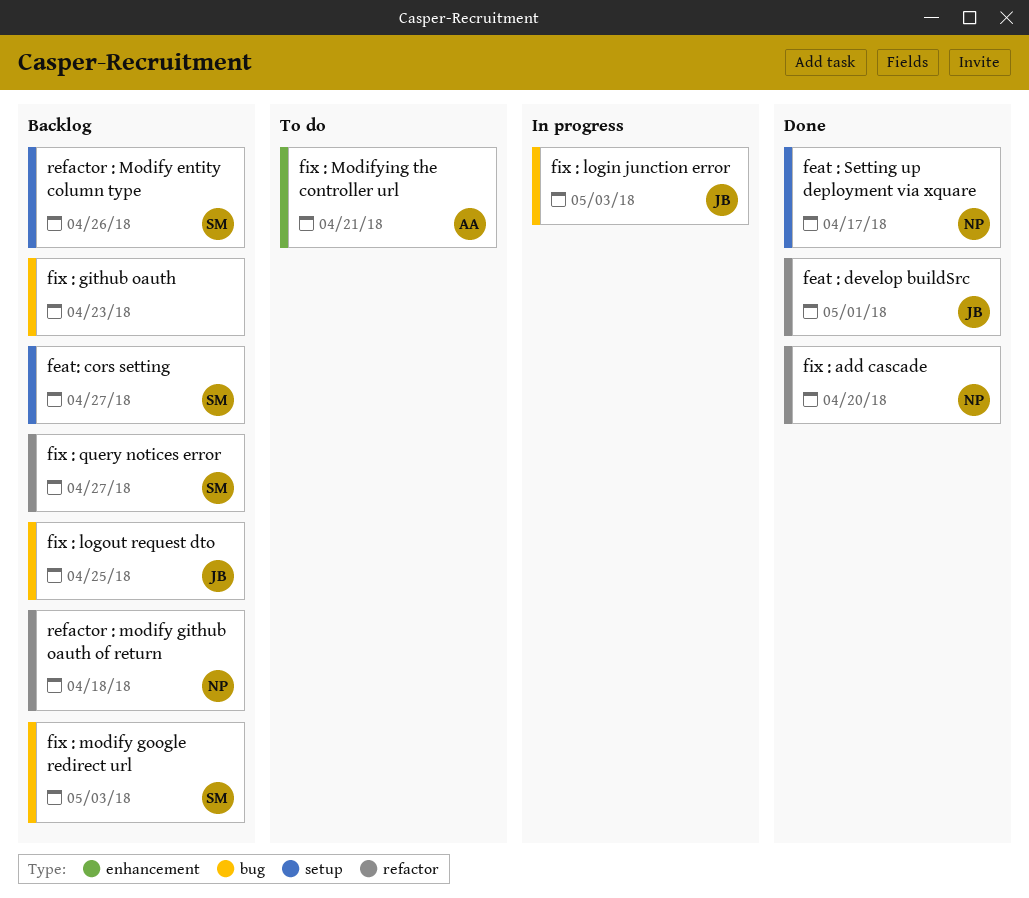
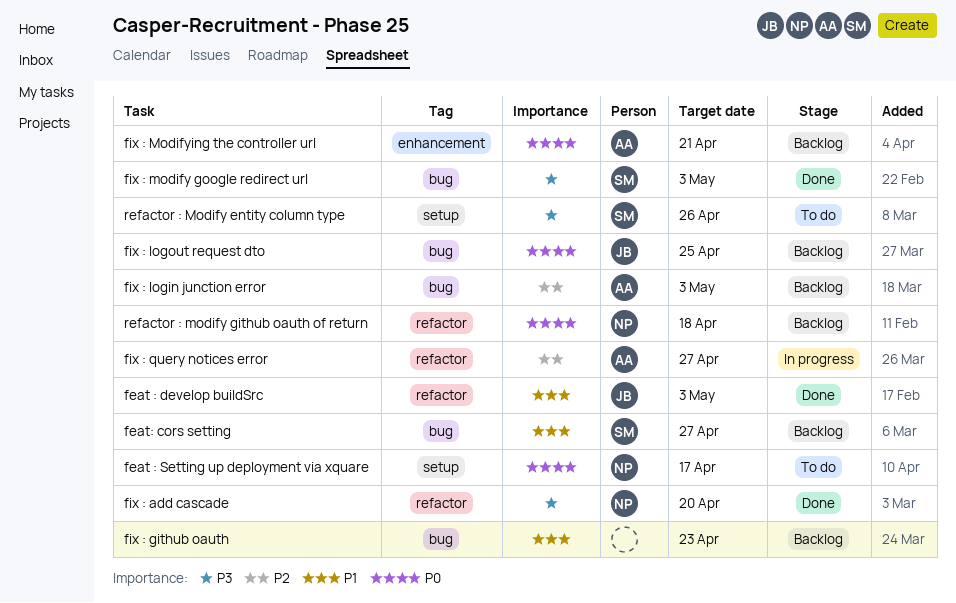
feat : develop buildSrc, due: May 1 -> May 3
feat : Setting up deployment via xquare, status: Done -> To do
feat: cors setting, label: setup -> bug
fix : login junction error, status: In progress -> Backlog
fix : login junction error, owner: JB -> AA
fix : modify google redirect url, status: Backlog -> Done
fix : Modifying the controller url, status: To do -> Backlog
fix : query notices error, status: Backlog -> In progress
fix : query notices error, owner: SM -> AA
refactor : Modify entity column type, status: Backlog -> To do

